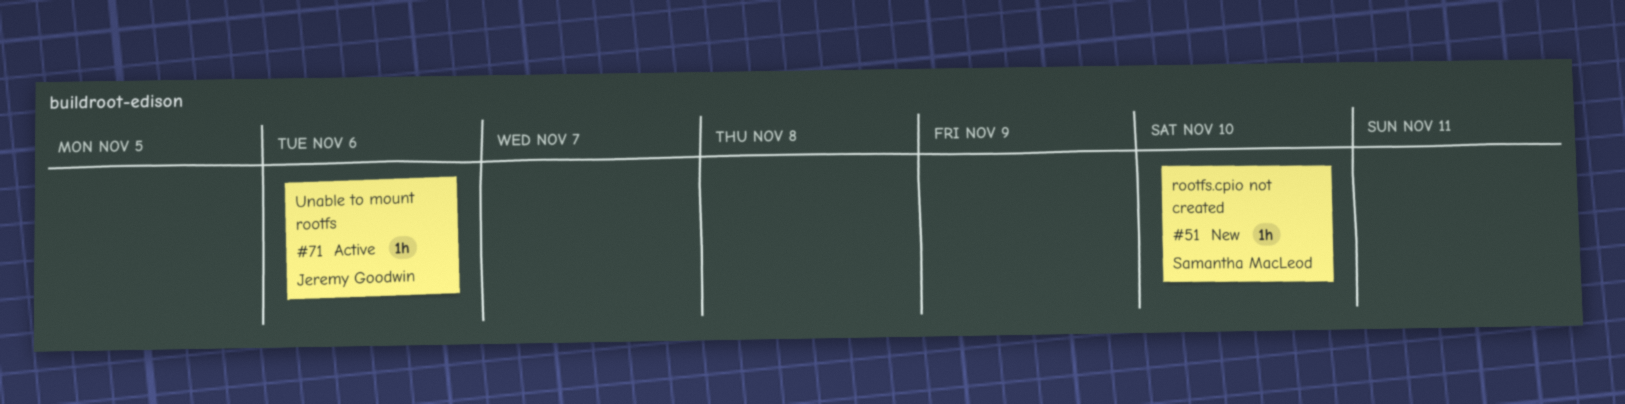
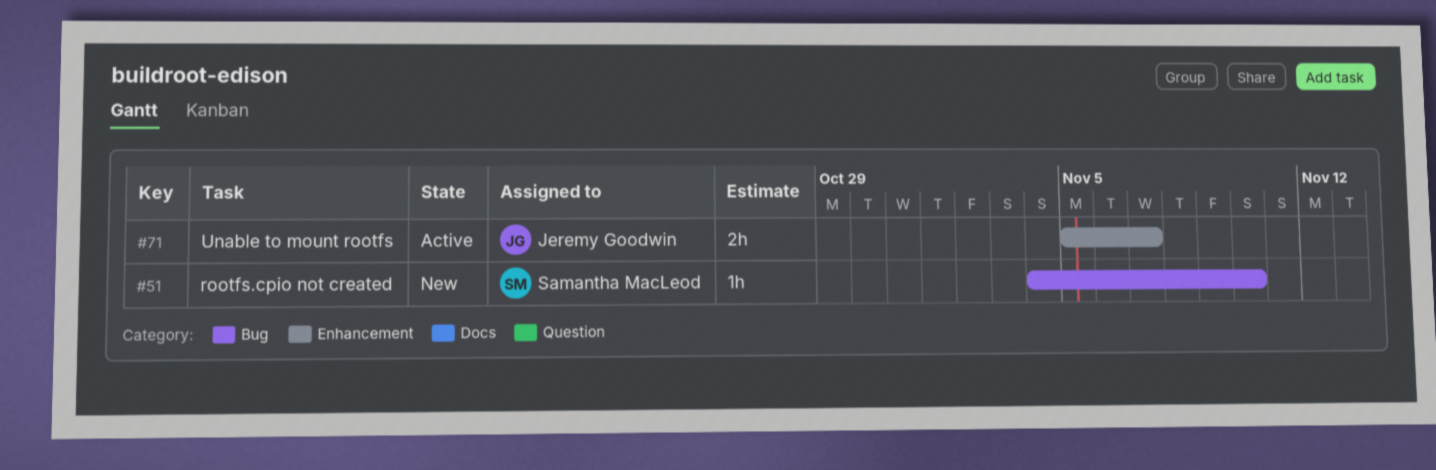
#71, estimate: 1h -> 2h
#71, due: Nov 6 -> Nov 7

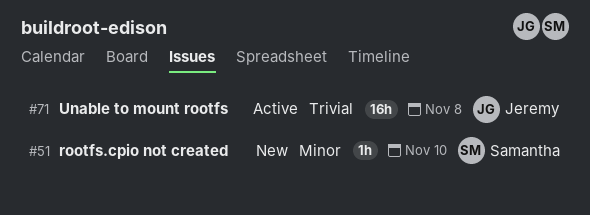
#71, estimate: 2h -> 16h
#71, due: Nov 7 -> Nov 8

